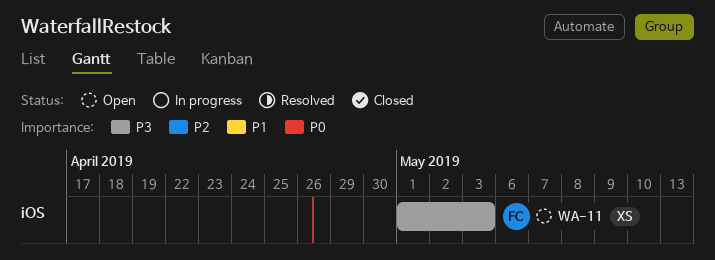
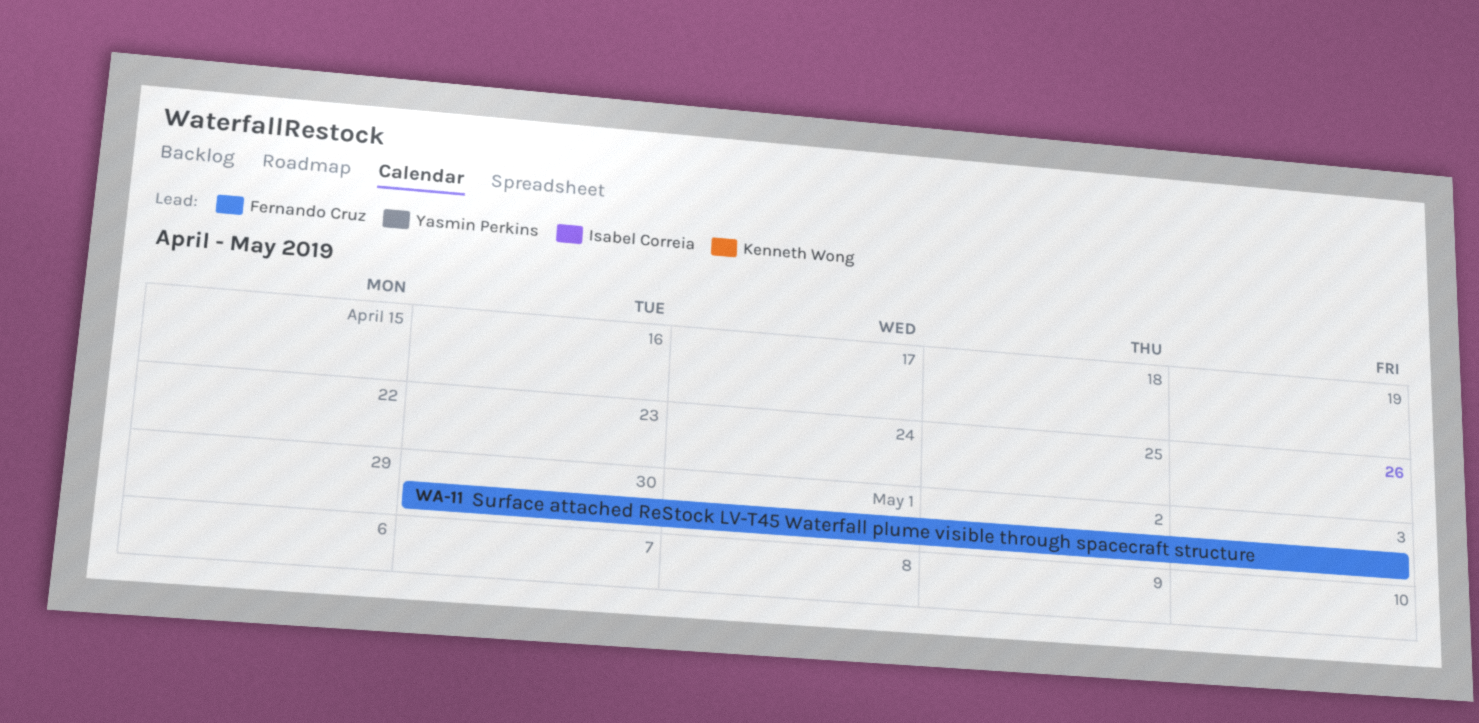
WA-11, start: May 1 -> Apr 30

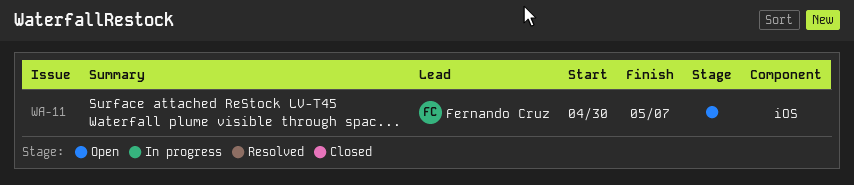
WA-11, due: May 3 -> May 7

